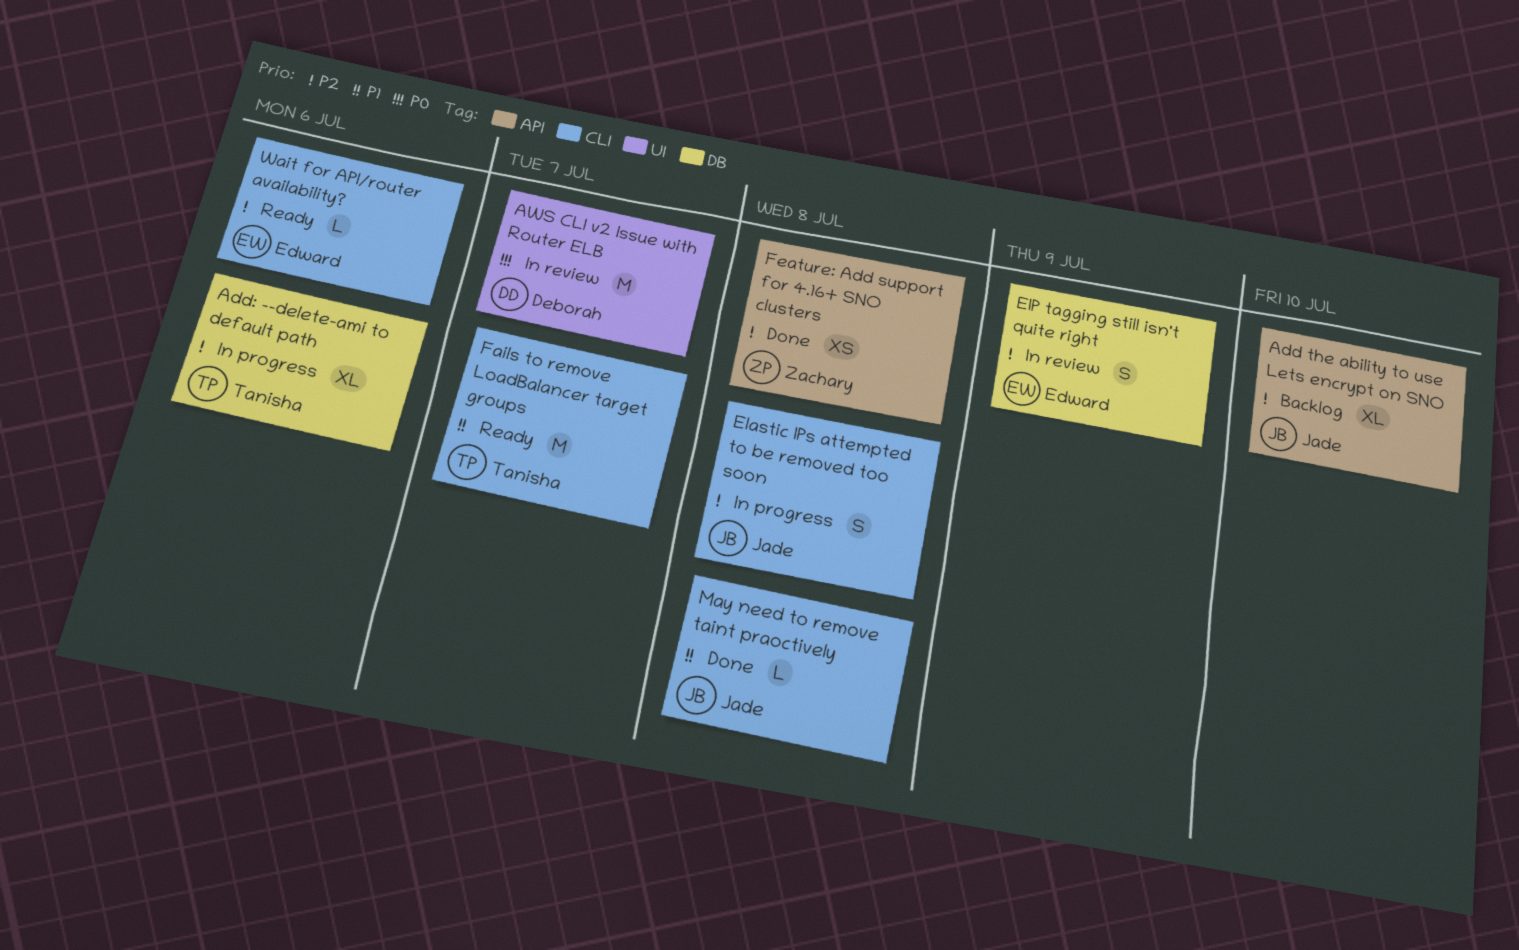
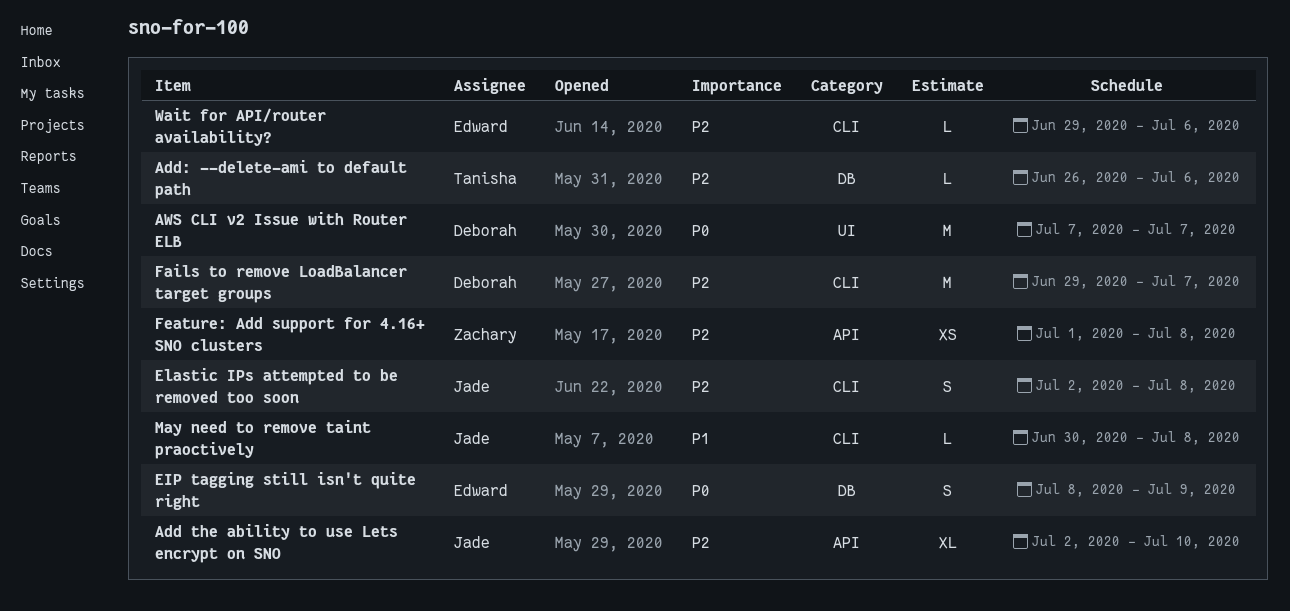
Add: --delete-ami to default path, estimate: XL -> L
EIP tagging still isn't quite right, priority: P2 -> P0
Fails to remove LoadBalancer target groups, owner: Tanisha -> Deborah
Fails to remove LoadBalancer target groups, priority: P1 -> P2

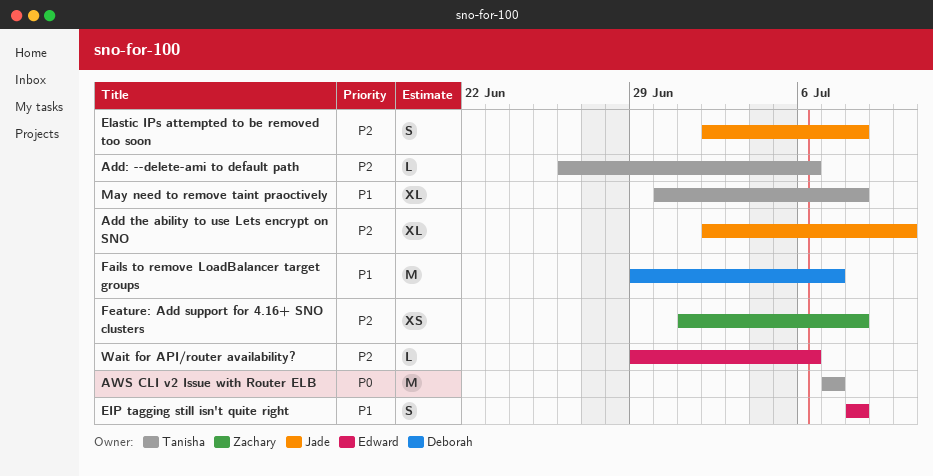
AWS CLI v2 Issue with Router ELB, owner: Deborah -> Tanisha
EIP tagging still isn't quite right, priority: P0 -> P1
EIP tagging still isn't quite right, due: Jul 9 -> Jul 8
Fails to remove LoadBalancer target groups, priority: P2 -> P1
May need to remove taint praoctively, owner: Jade -> Tanisha
May need to remove taint praoctively, estimate: L -> XL

